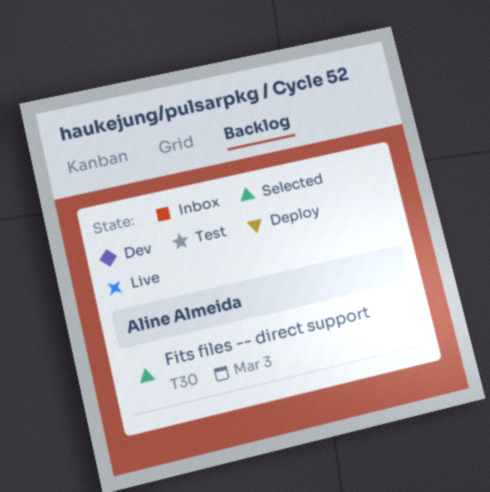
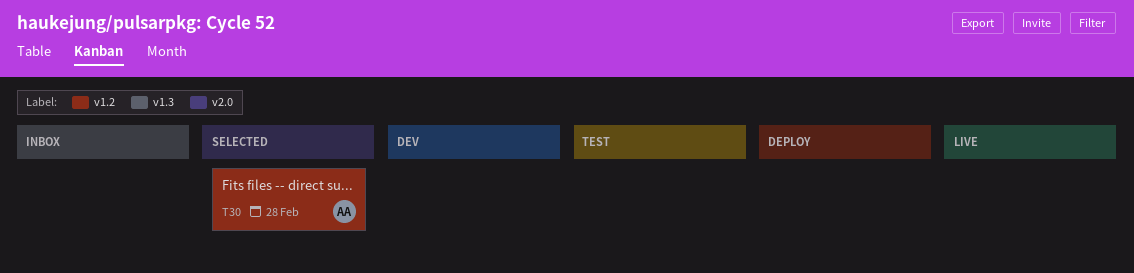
T30, due: Mar 3 -> Feb 28

